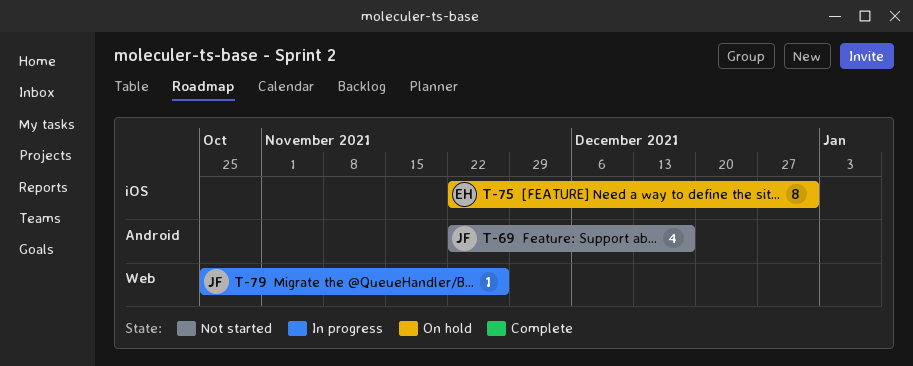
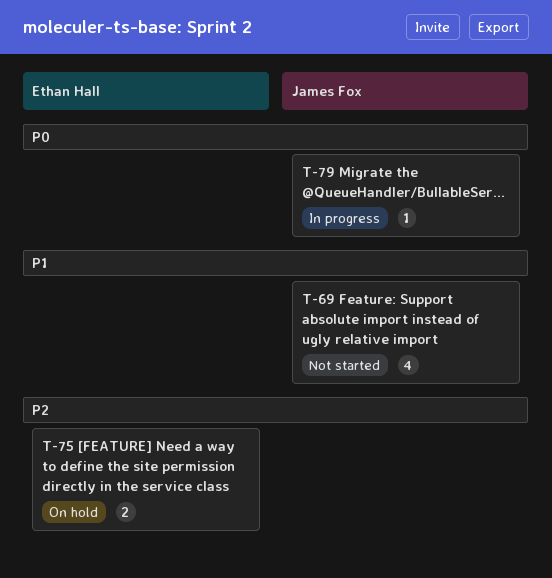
T-75, estimate: 8 -> 2

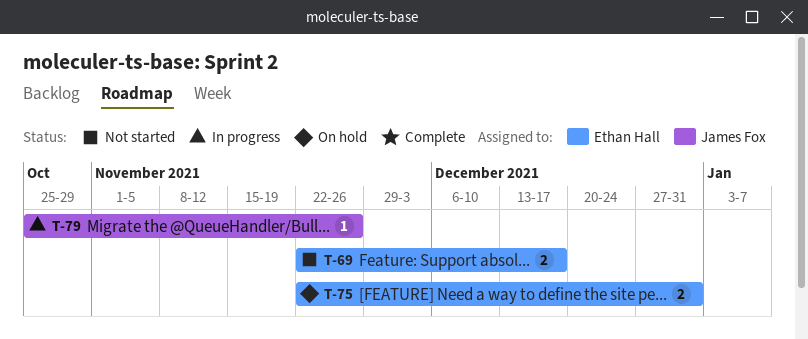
T-69, owner: James Fox -> Ethan Hall
T-69, estimate: 4 -> 2

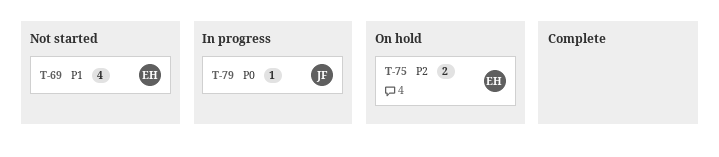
T-69, estimate: 2 -> 4

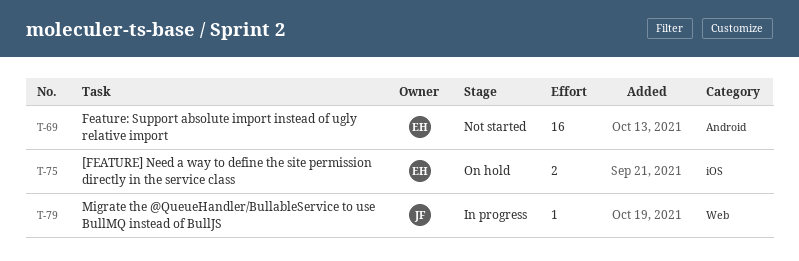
T-69, estimate: 4 -> 16

